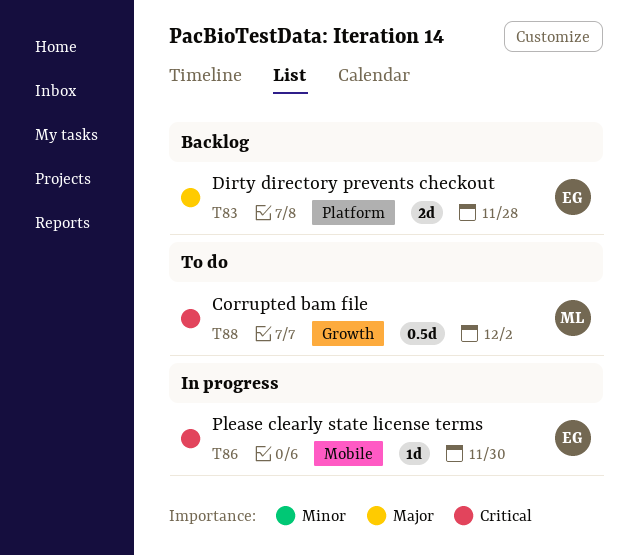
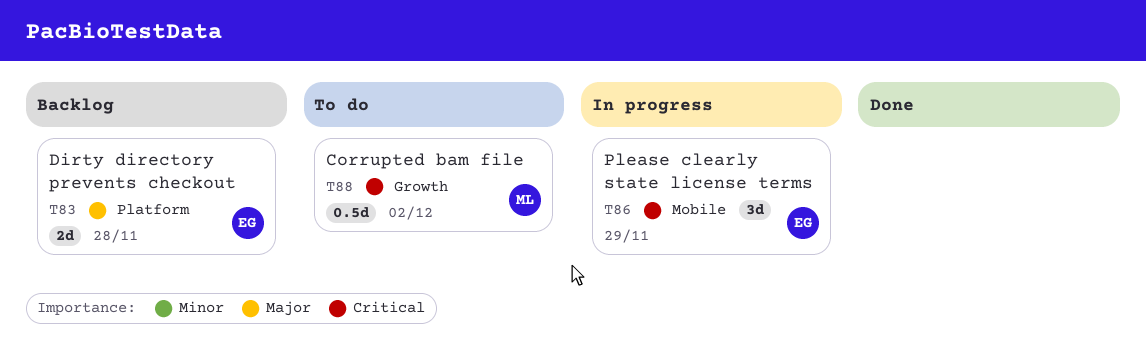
T86, estimate: 1d -> 3d
T86, due: Nov 30 -> Nov 29

